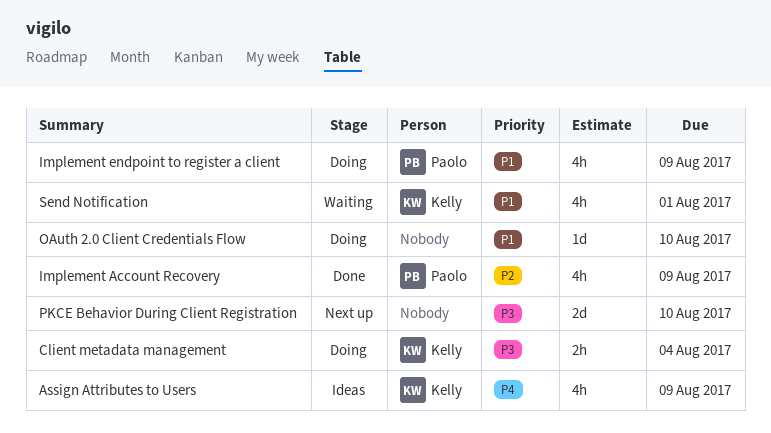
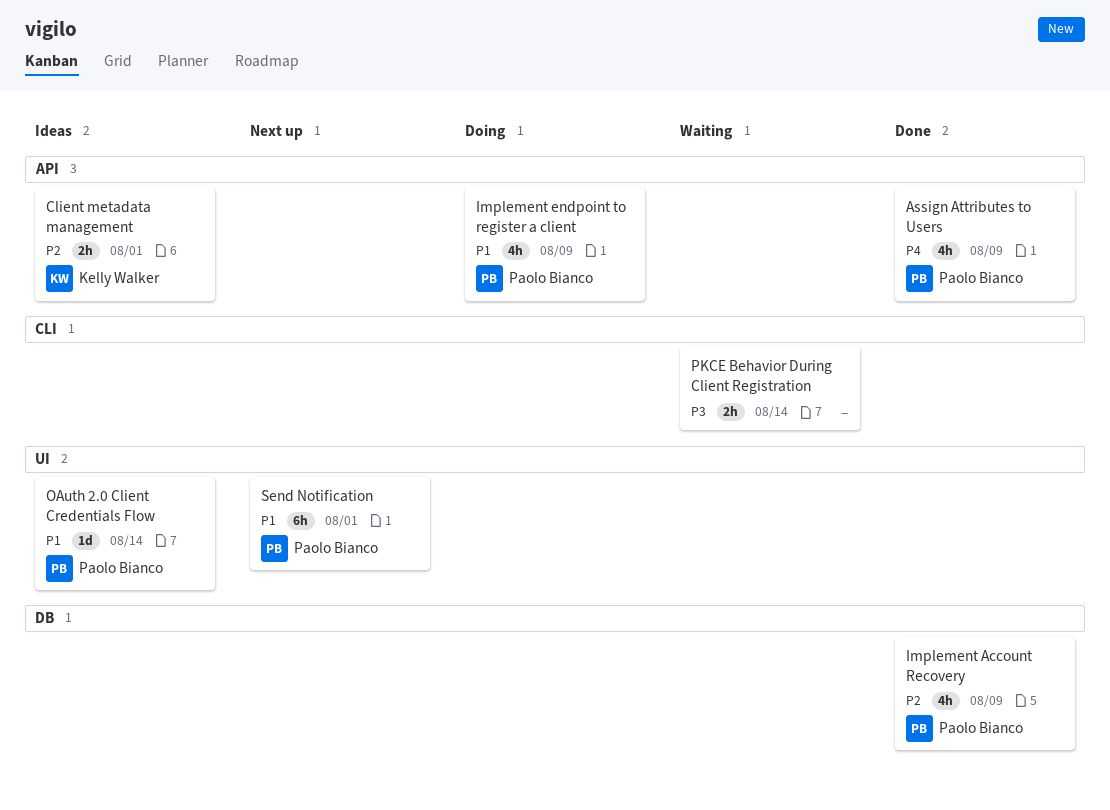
Assign Attributes to Users, status: Ideas -> Done
Assign Attributes to Users, owner: Kelly Walker -> Paolo Bianco
Client metadata management, status: Doing -> Ideas
Client metadata management, priority: P3 -> P2
Client metadata management, due: Aug 4 -> Aug 1
OAuth 2.0 Client Credentials Flow, status: Doing -> Ideas
OAuth 2.0 Client Credentials Flow, owner: none -> Paolo Bianco
OAuth 2.0 Client Credentials Flow, due: Aug 10 -> Aug 14
PKCE Behavior During Client Registration, status: Next up -> Waiting
PKCE Behavior During Client Registration, estimate: 2d -> 2h
PKCE Behavior During Client Registration, due: Aug 10 -> Aug 14
Send Notification, status: Waiting -> Next up
Send Notification, owner: Kelly Walker -> Paolo Bianco
Send Notification, estimate: 4h -> 6h

